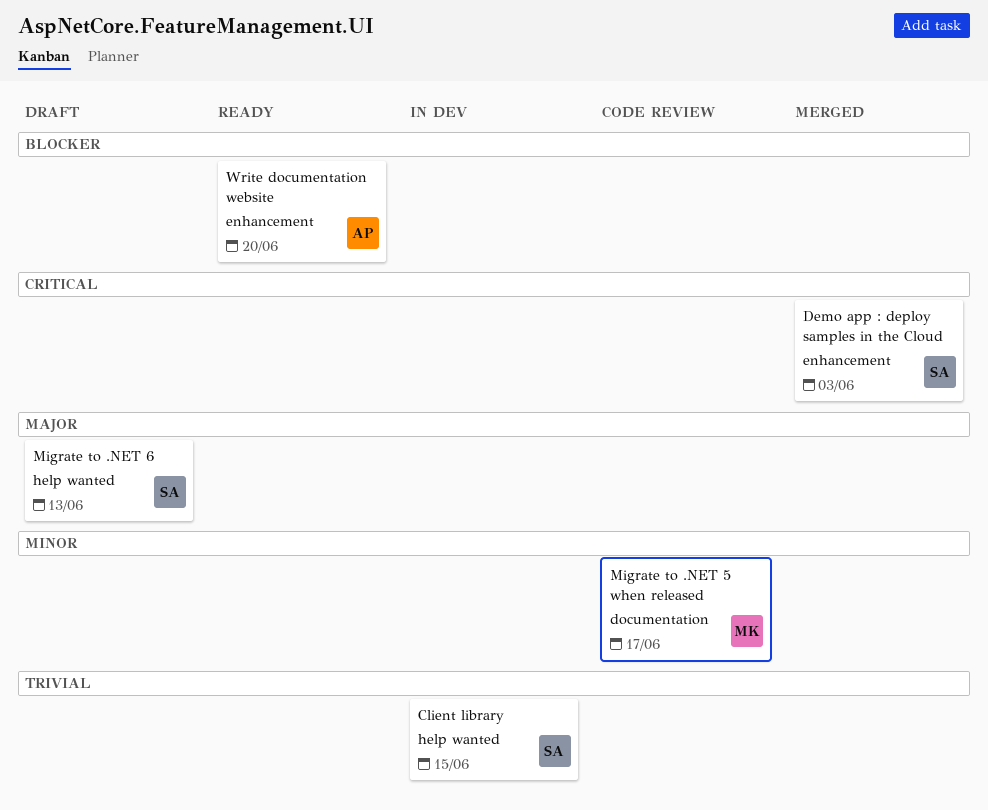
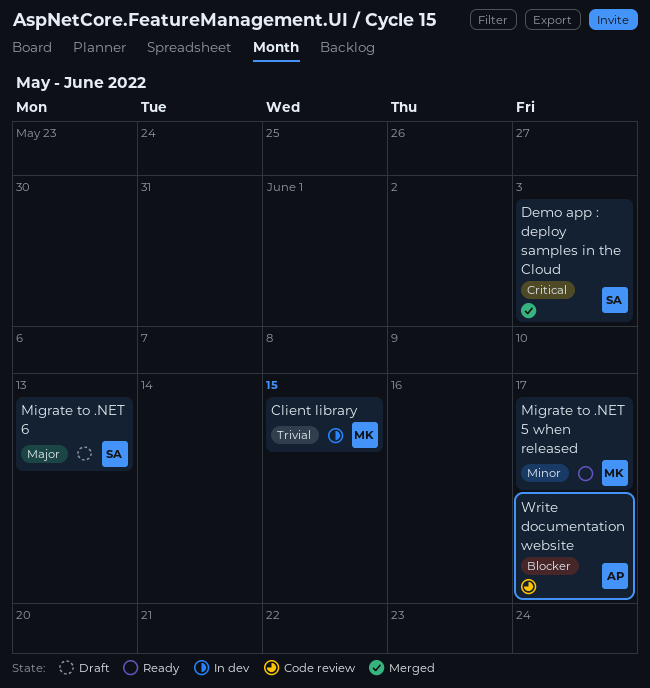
Client library, owner: SA -> MK
Migrate to .NET 5 when released, status: Code review -> Ready
Write documentation website, status: Ready -> Code review
Write documentation website, due: Jun 20 -> Jun 17

